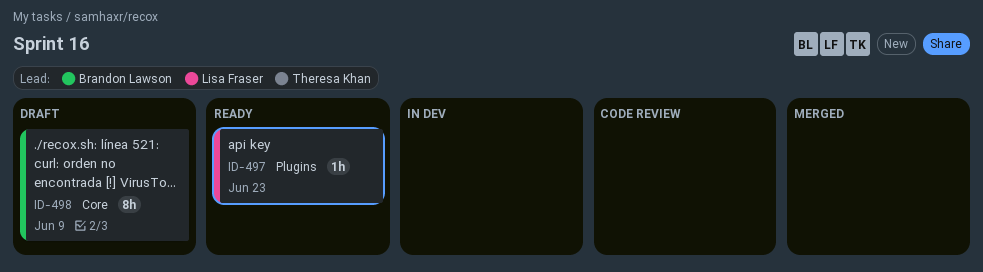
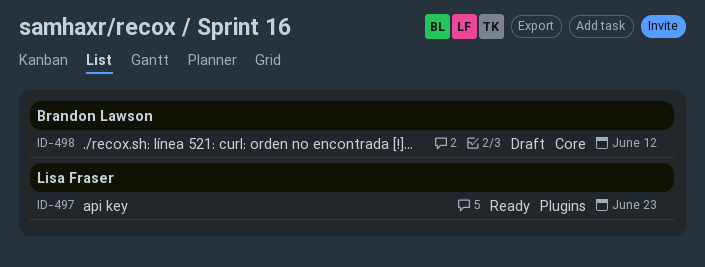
ID-498, due: Jun 9 -> Jun 12

